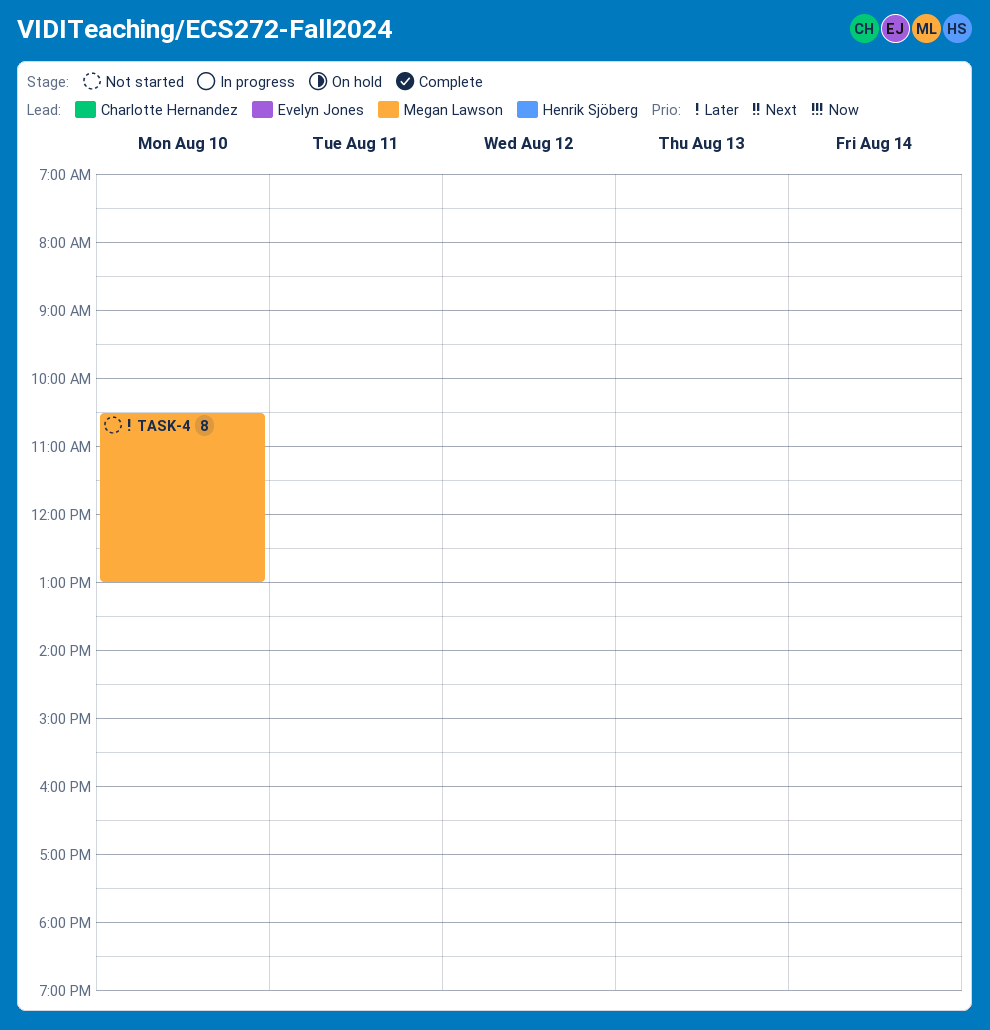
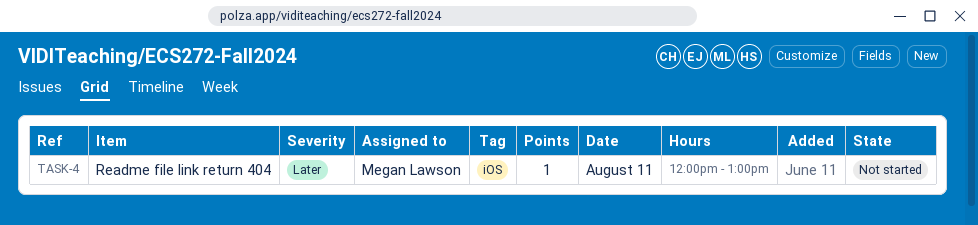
TASK-4, estimate: 8 -> 1
TASK-4, day: Aug 10 -> Aug 11
TASK-4, begins: 10:30 -> 12:00

